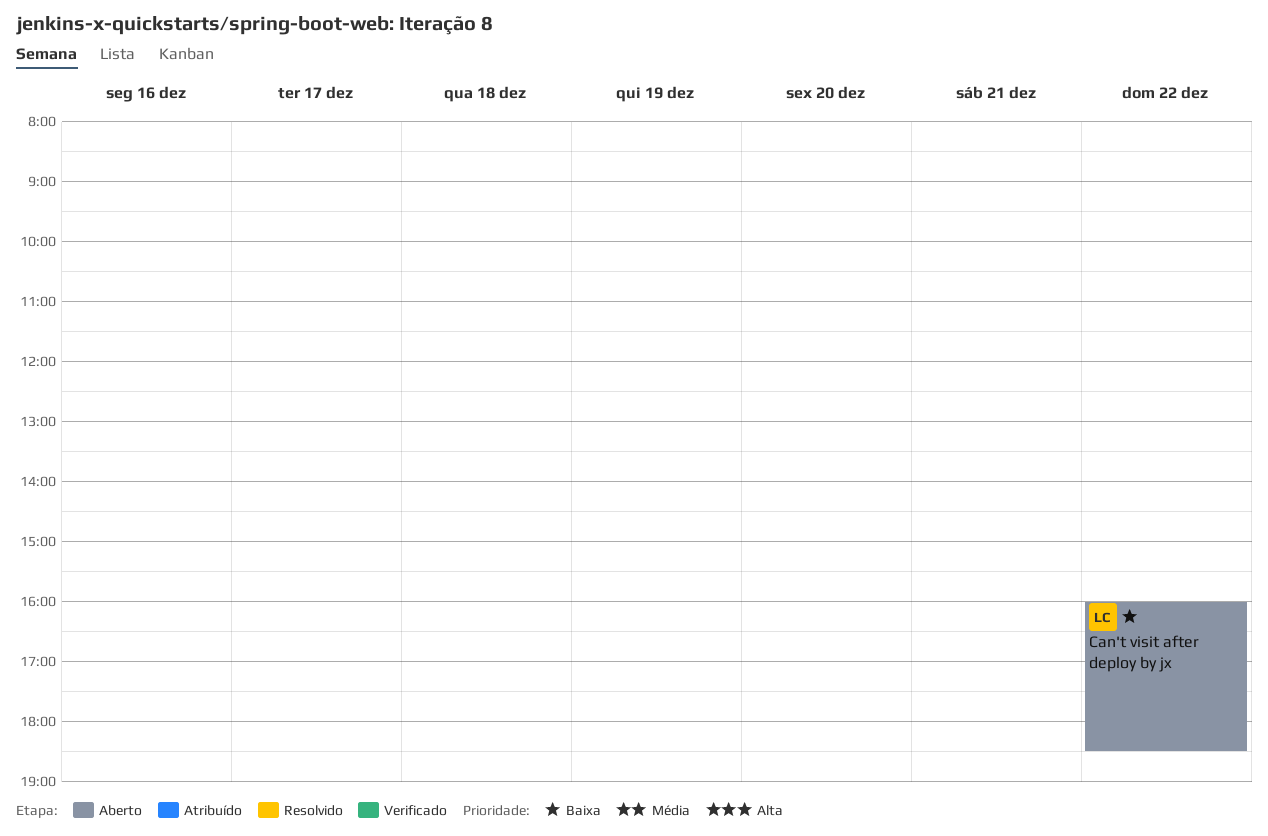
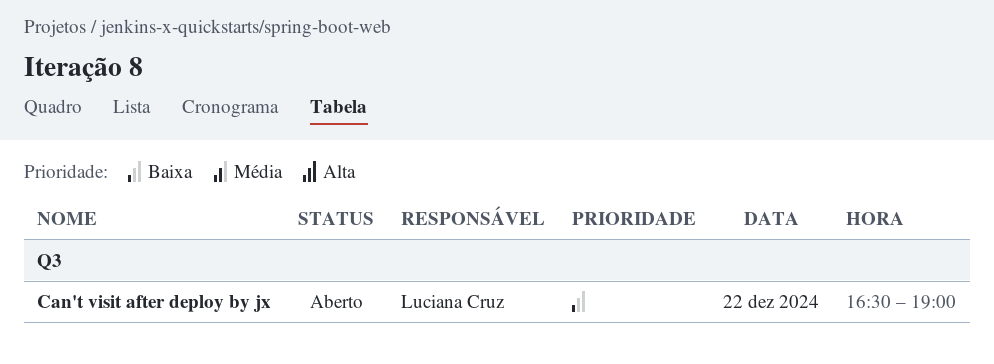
Can't visit after deploy by jx, begins: 16:00 -> 16:30
Can't visit after deploy by jx, ends: 18:30 -> 19:00

